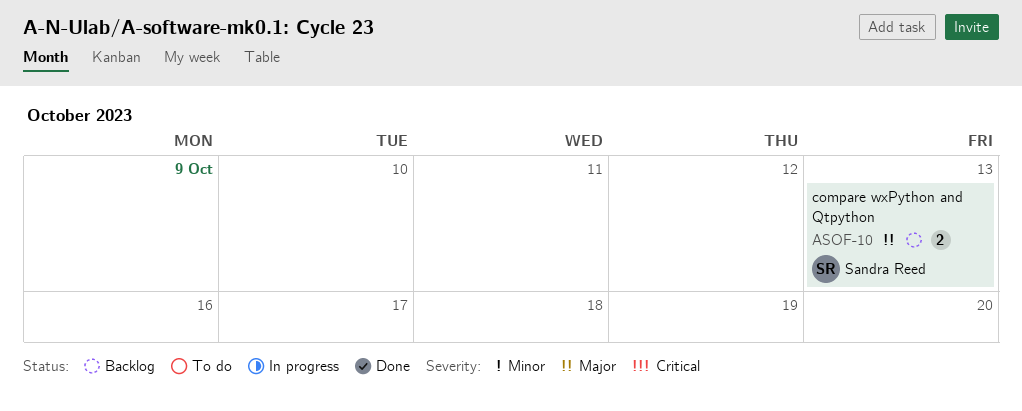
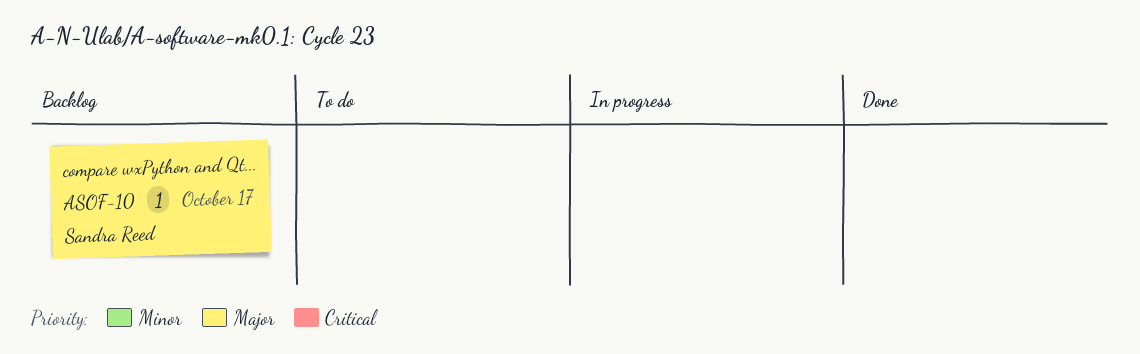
ASOF-10, estimate: 2 -> 1
ASOF-10, due: Oct 13 -> Oct 17

